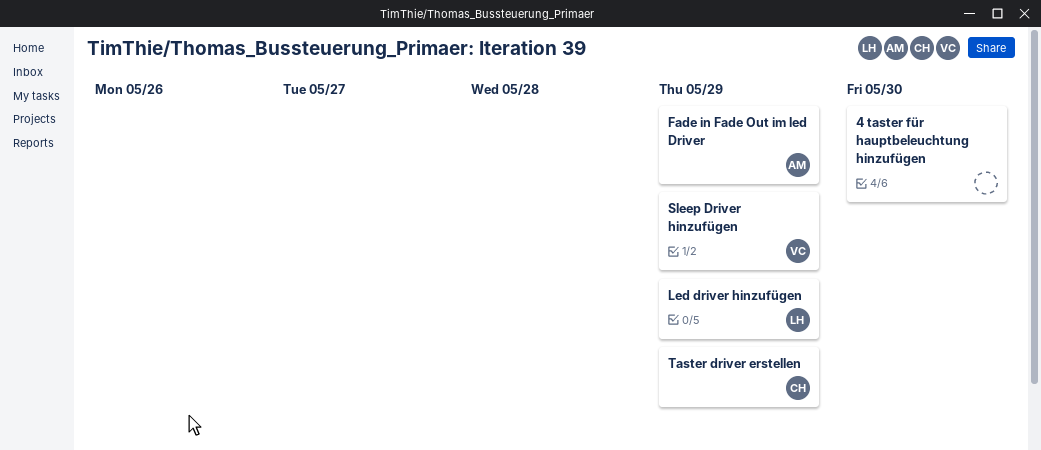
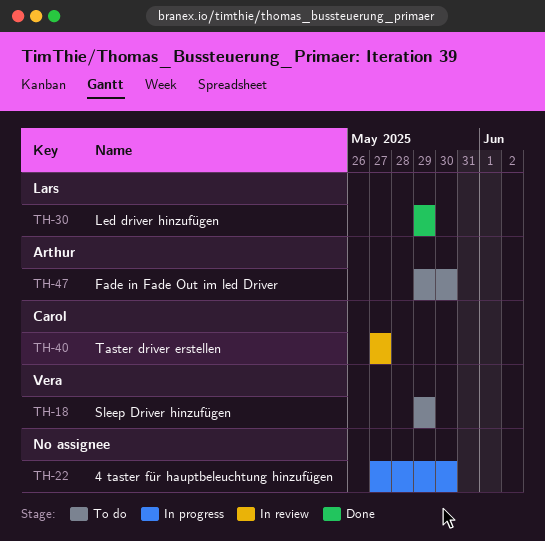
Fade in Fade Out im led Driver, due: May 29 -> May 30
Taster driver erstellen, due: May 29 -> May 27

